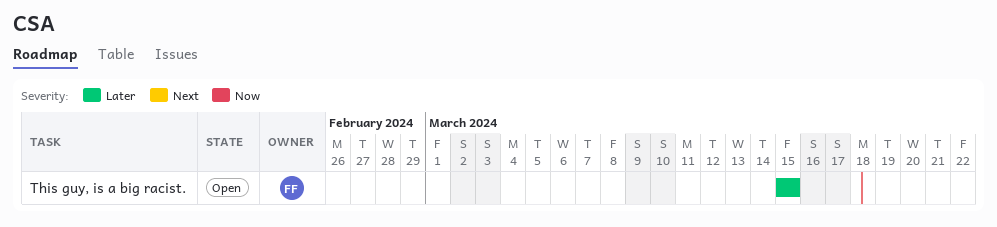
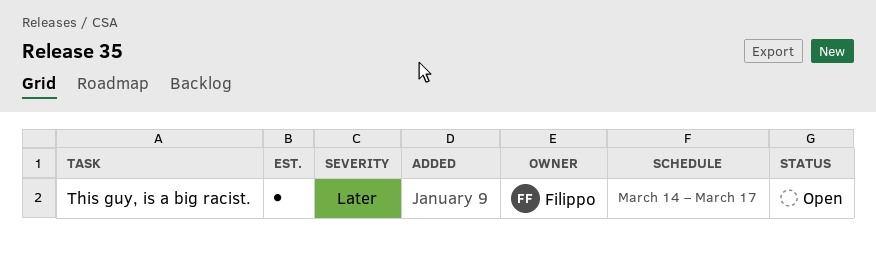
This guy, is a big racist., start: Mar 15 -> Mar 14
This guy, is a big racist., due: Mar 15 -> Mar 17

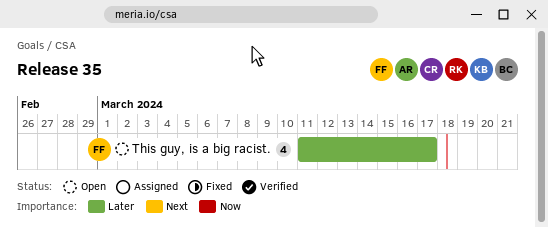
This guy, is a big racist., estimate: 1 -> 4
This guy, is a big racist., start: Mar 14 -> Mar 11

